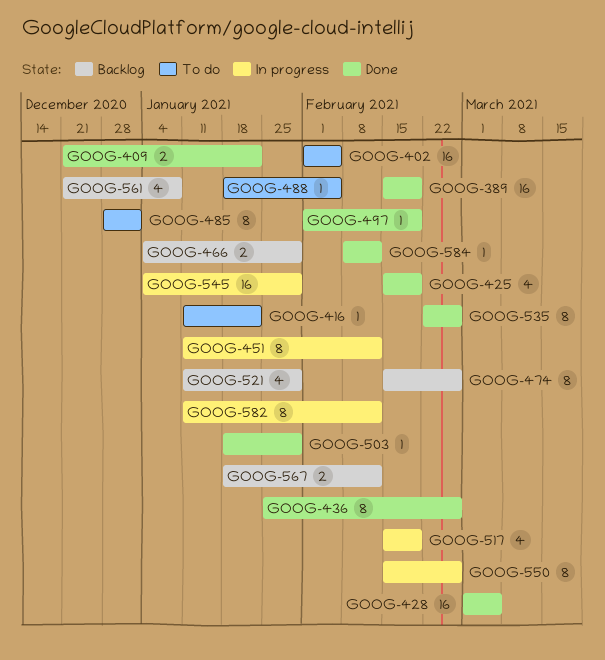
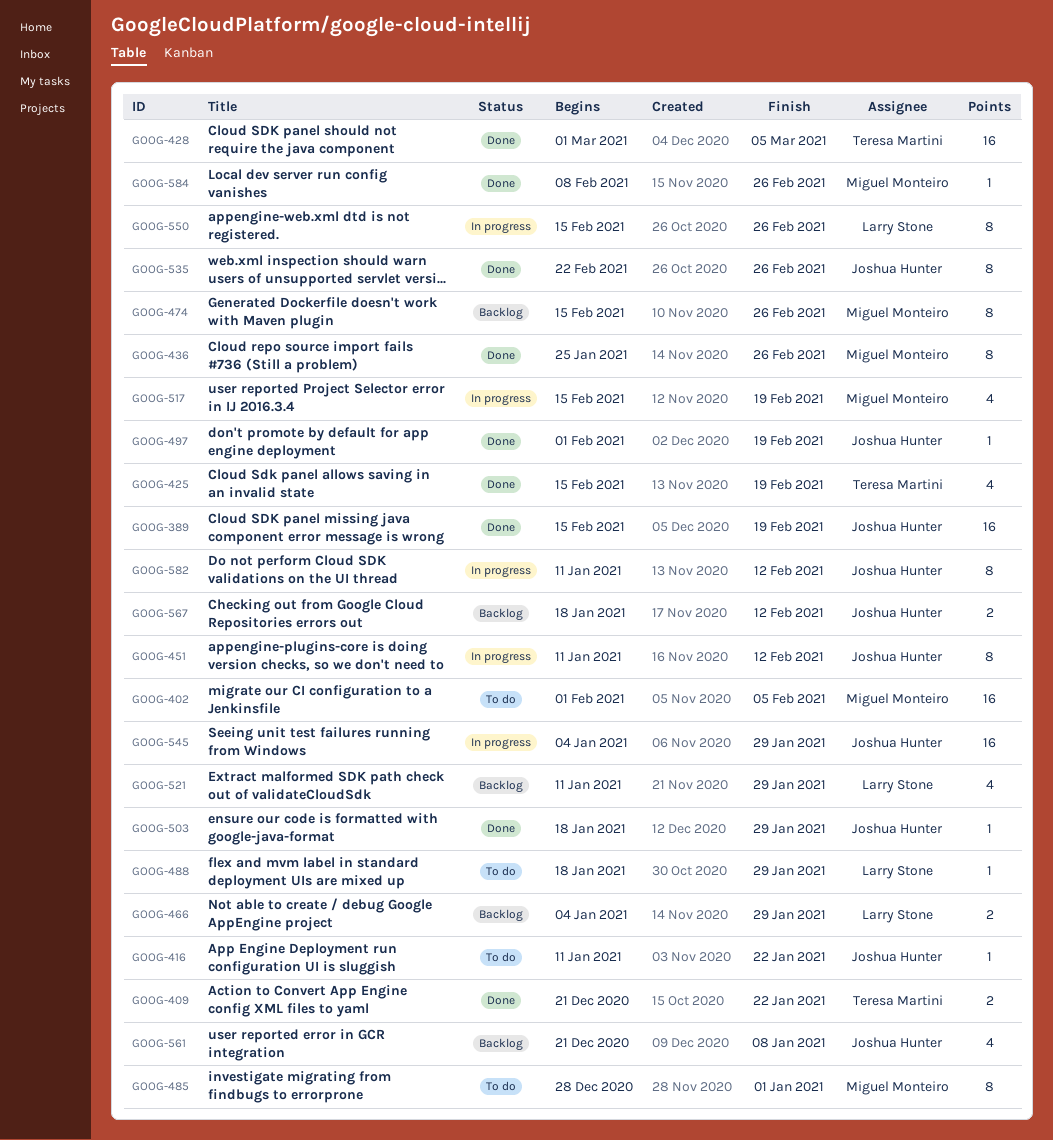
GOOG-488, due: Feb 5 -> Jan 29
GOOG-584, due: Feb 12 -> Feb 26

